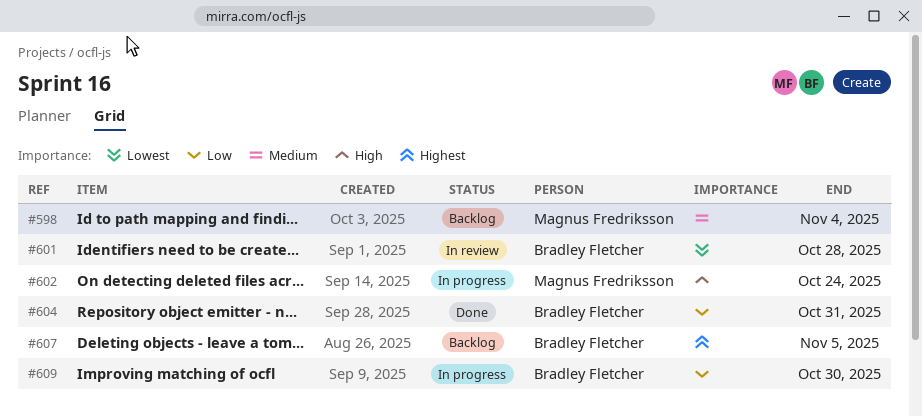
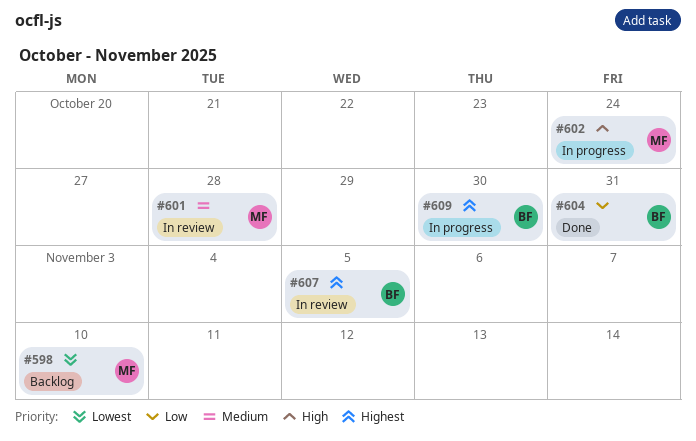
#598, priority: Medium -> Lowest
#598, due: Nov 4 -> Nov 10
#601, owner: Bradley Fletcher -> Magnus Fredriksson
#601, priority: Lowest -> Medium
#607, status: Backlog -> In review
#609, priority: Low -> Highest

